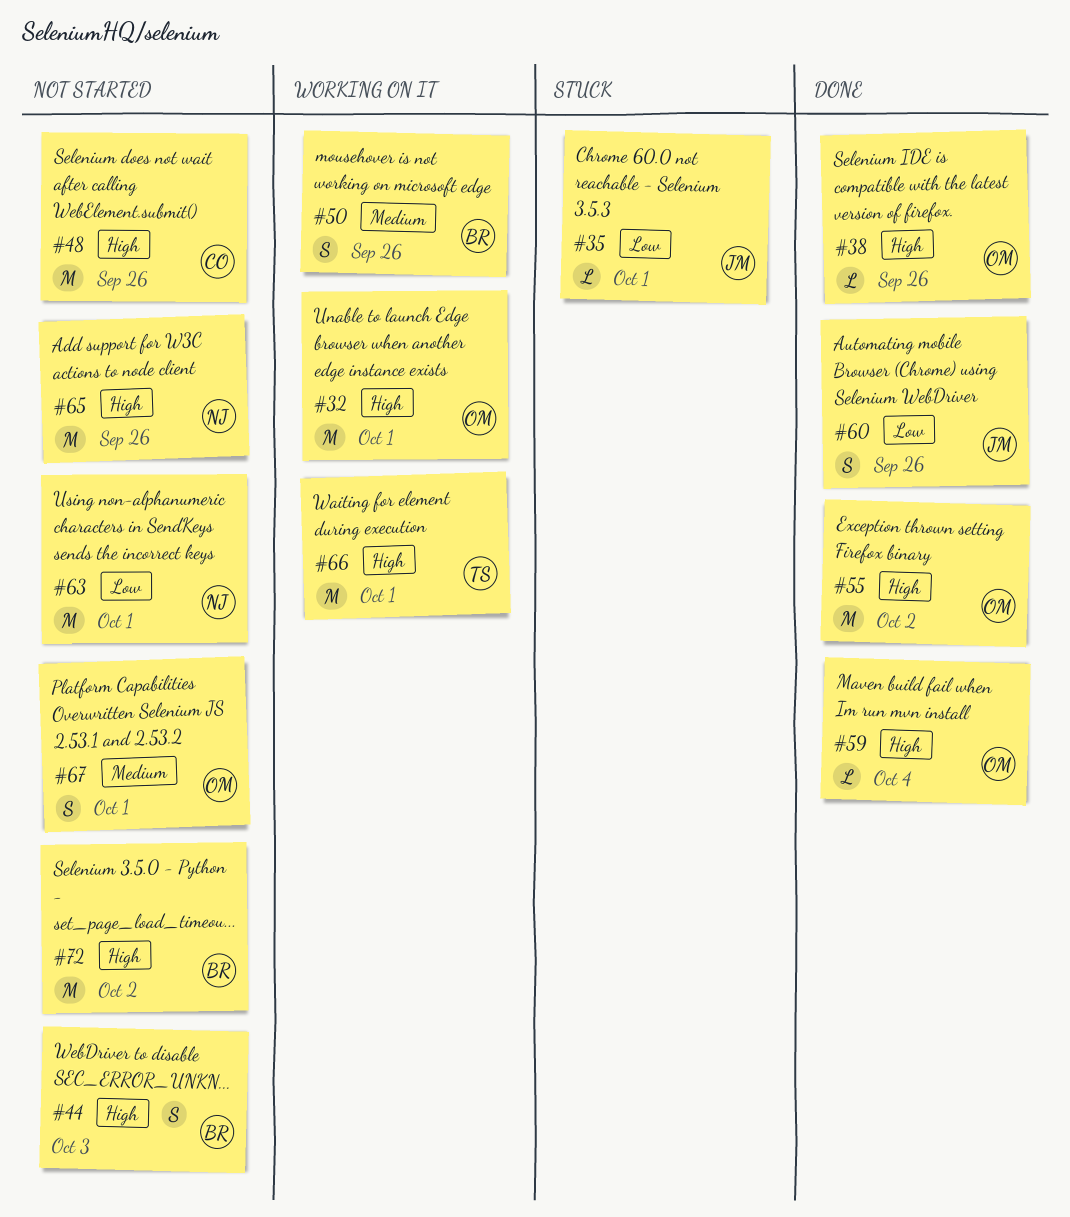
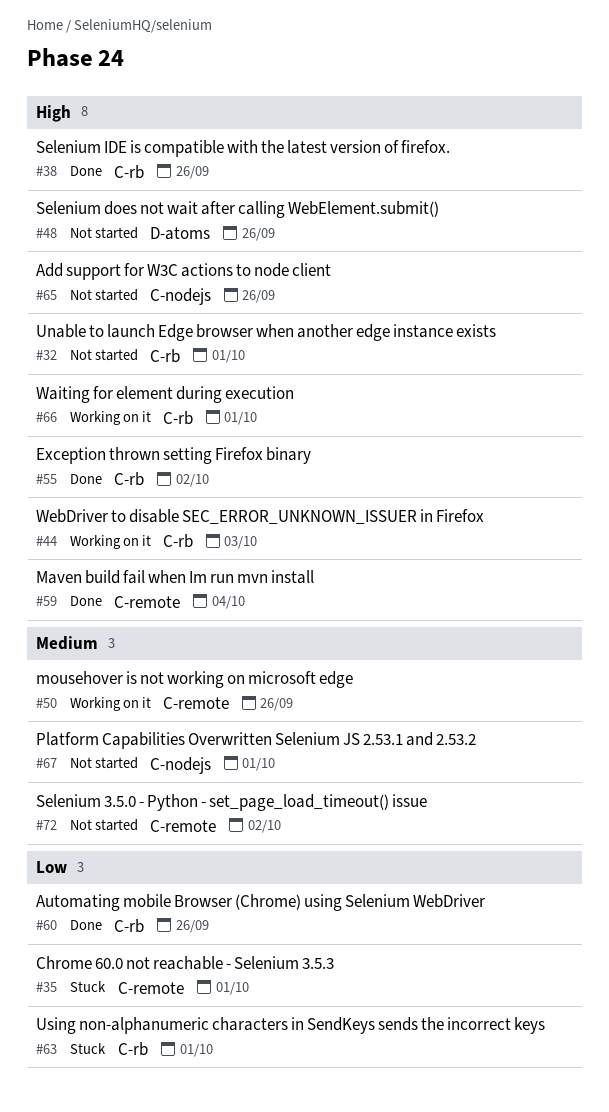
#32, status: Working on it -> Not started
#44, status: Not started -> Working on it
#63, status: Not started -> Stuck
#72, priority: High -> Medium

